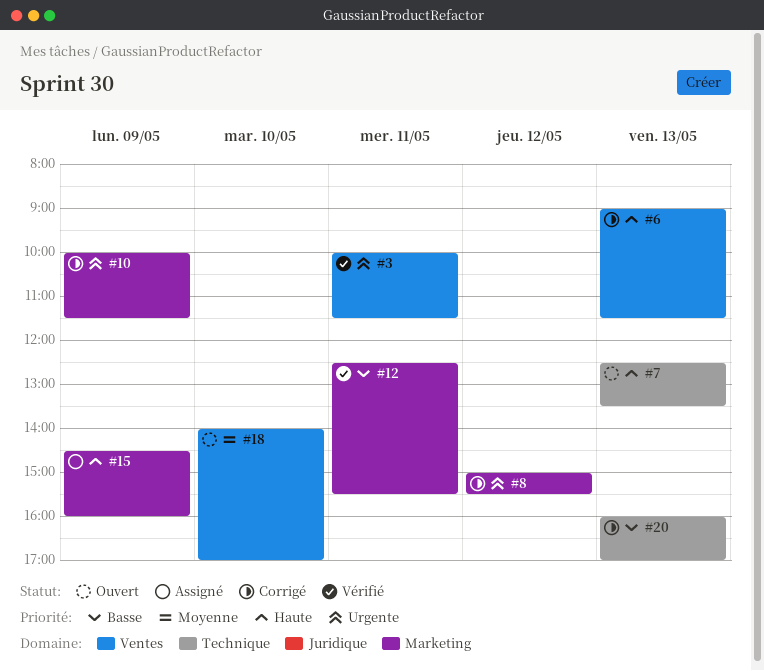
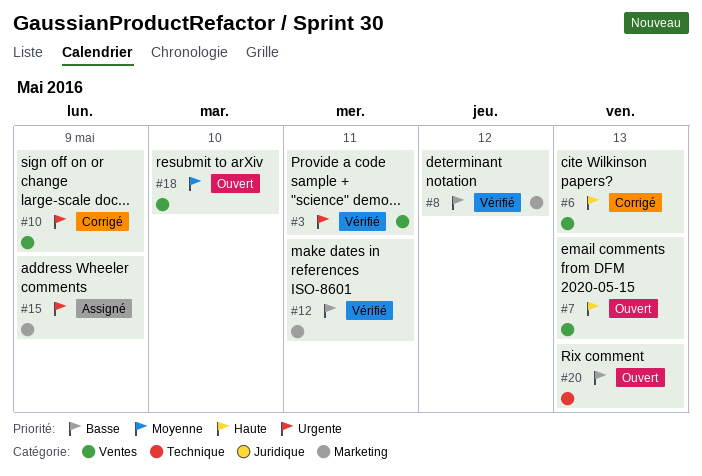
#7, label: Technique -> Ventes
#8, status: Corrigé -> Vérifié
#8, priority: Urgente -> Basse
#10, label: Marketing -> Ventes
#15, priority: Haute -> Urgente
#20, status: Corrigé -> Ouvert

